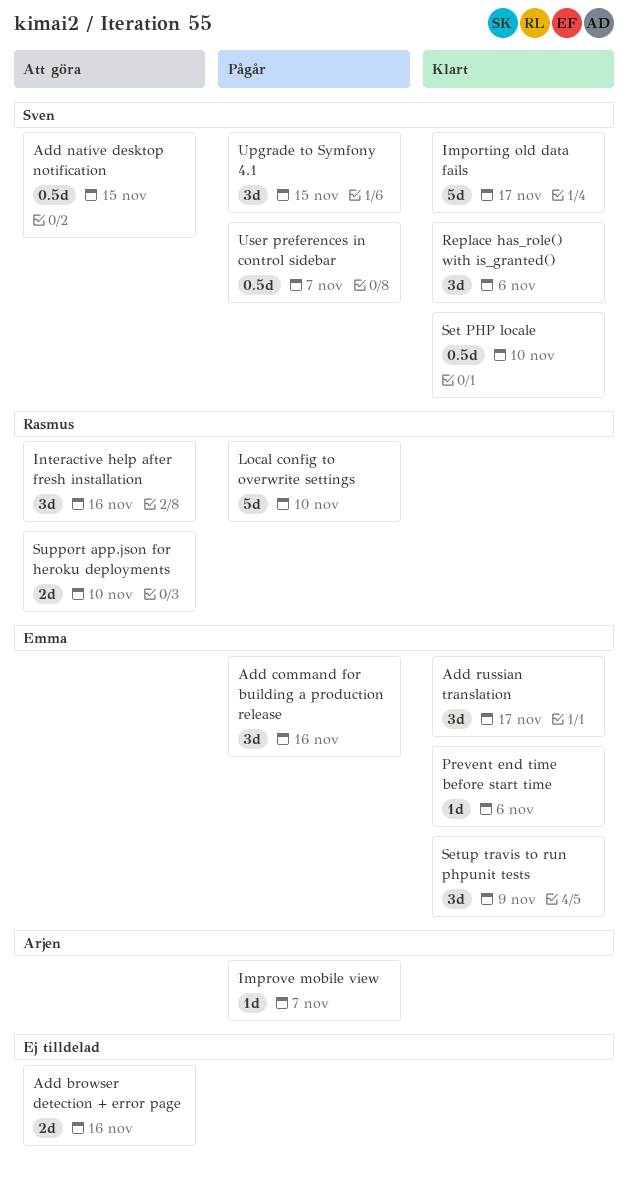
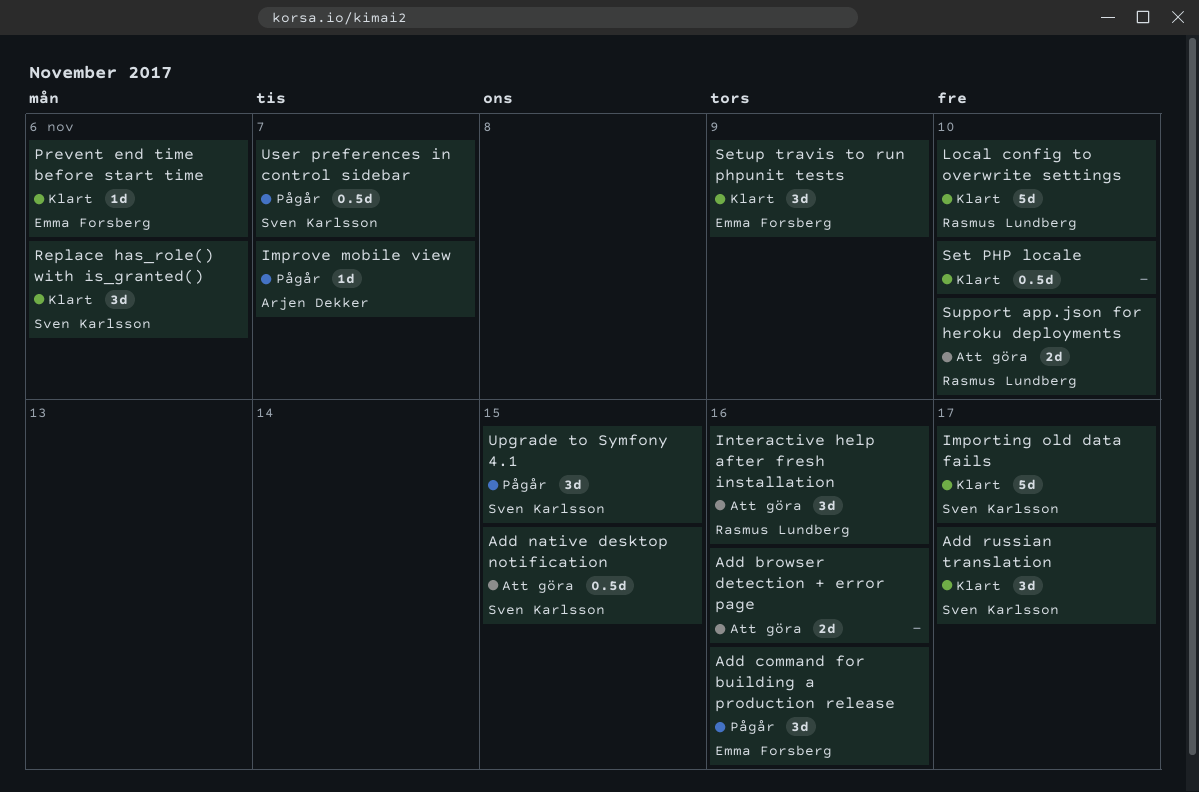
Add russian translation, owner: Emma Forsberg -> Sven Karlsson
Local config to overwrite settings, status: Pågår -> Klart
Set PHP locale, owner: Sven Karlsson -> none

